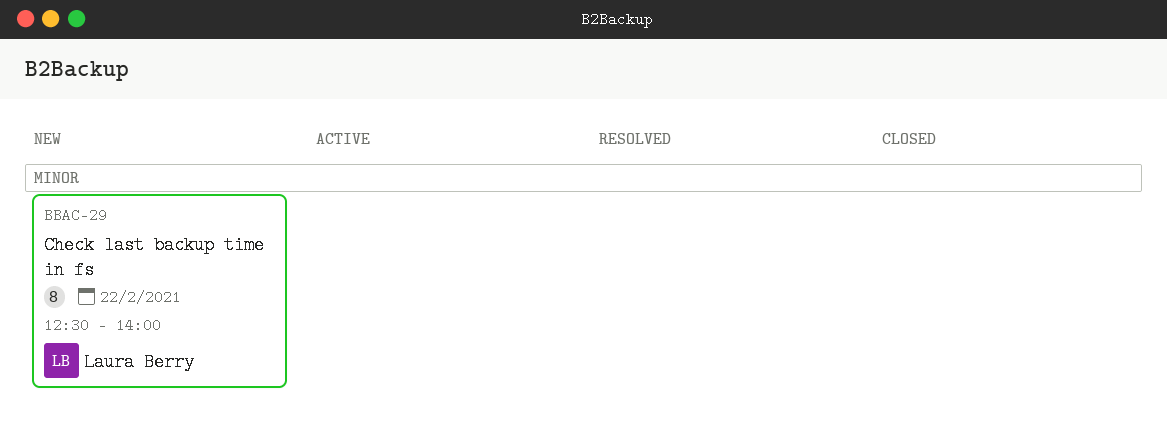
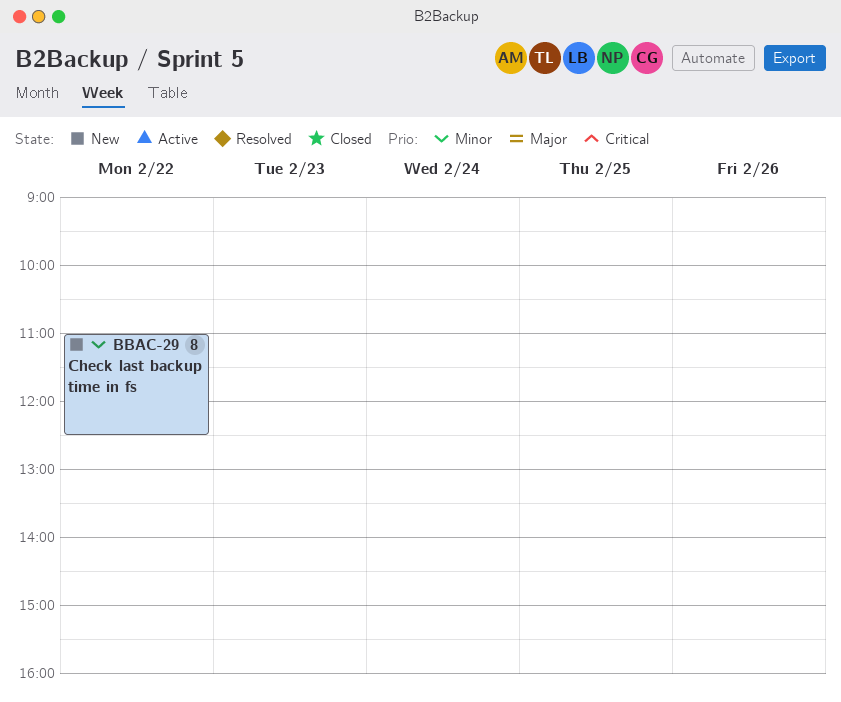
BBAC-29, begins: 12:30 -> 11:00
BBAC-29, ends: 14:00 -> 12:30

